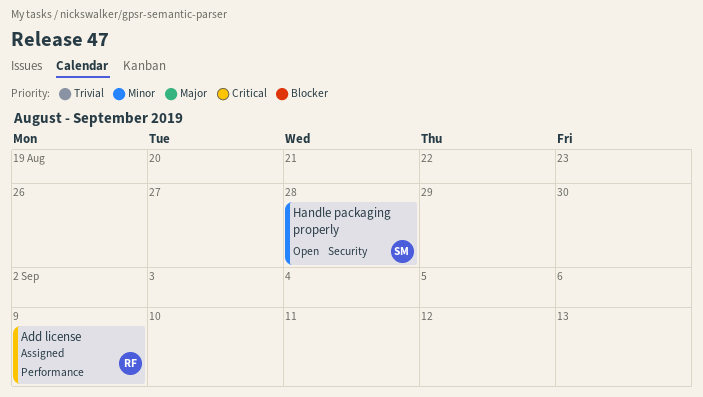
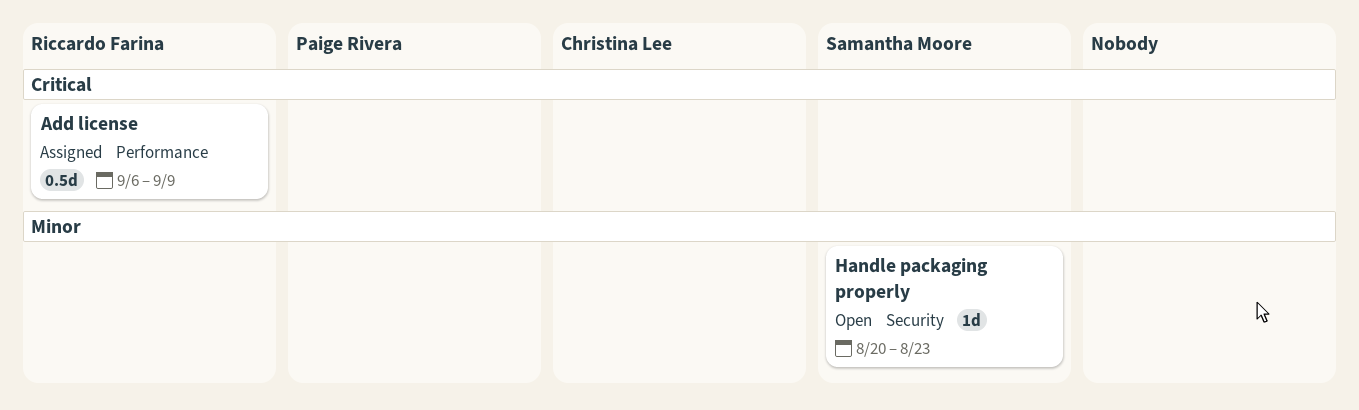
Handle packaging properly, due: Aug 28 -> Aug 23

